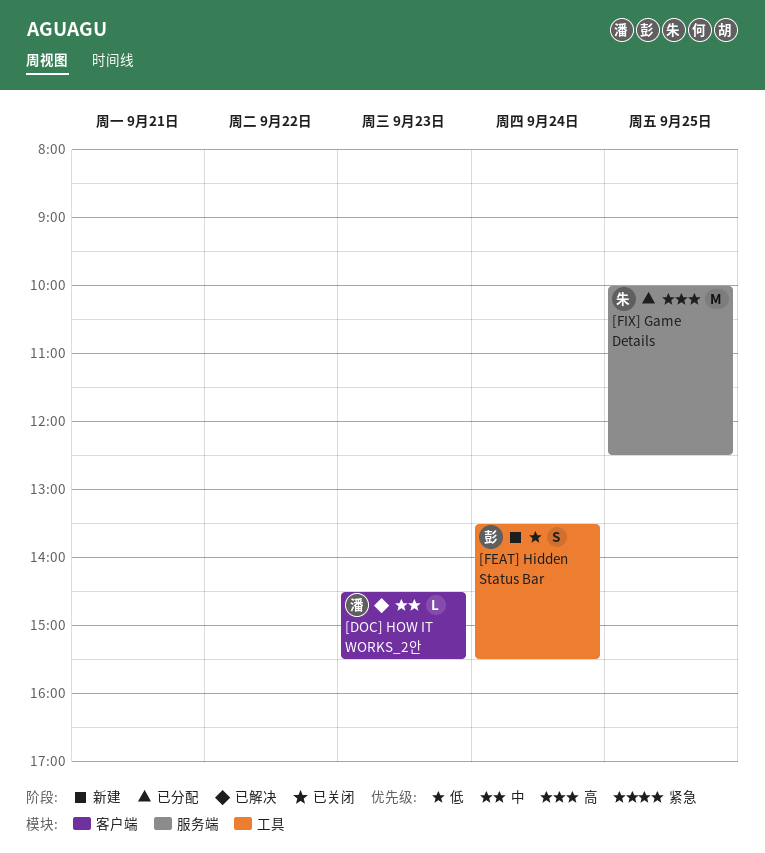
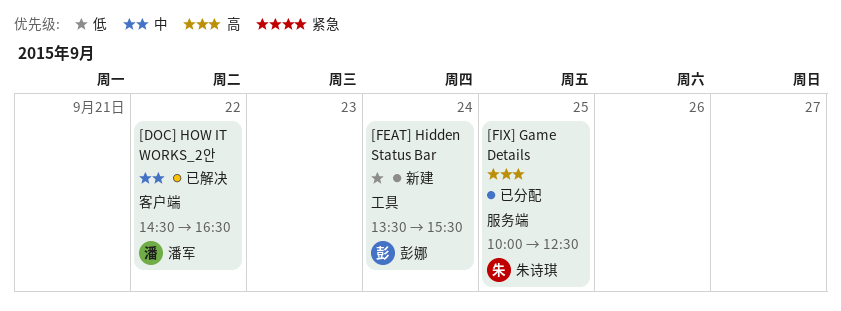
[DOC] HOW IT WORKS_2안, day: Sep 23 -> Sep 22
[DOC] HOW IT WORKS_2안, ends: 15:30 -> 16:30

